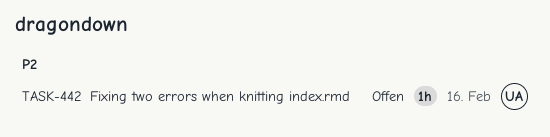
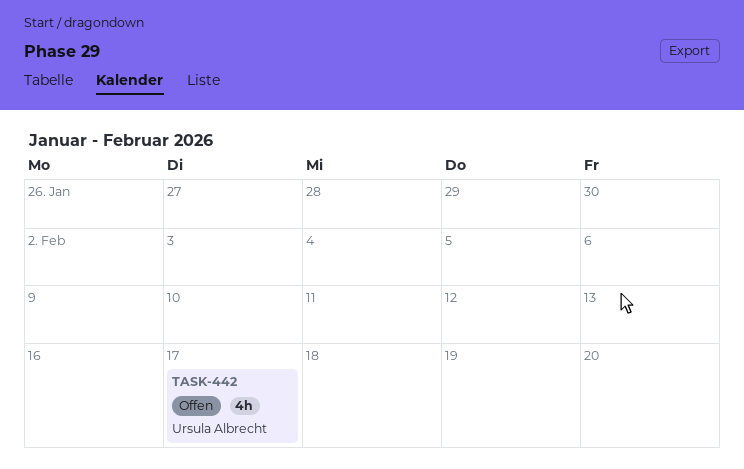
TASK-442, estimate: 1h -> 4h
TASK-442, due: Feb 16 -> Feb 17

